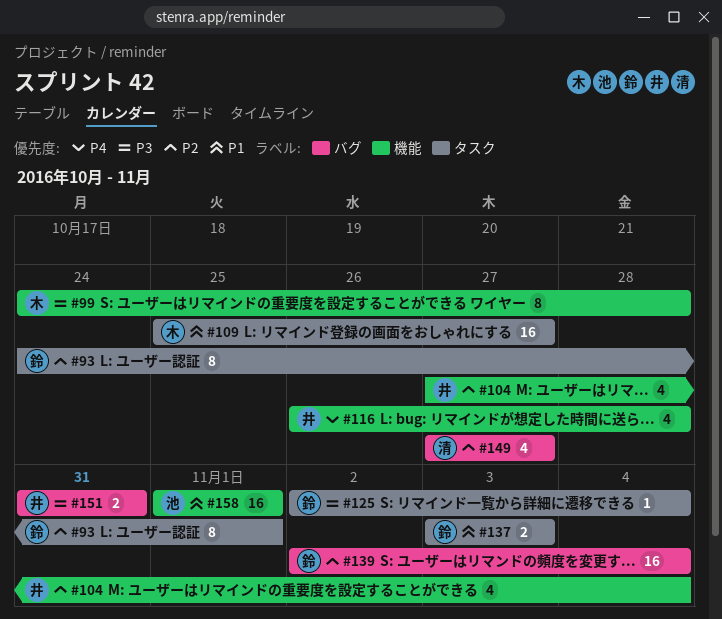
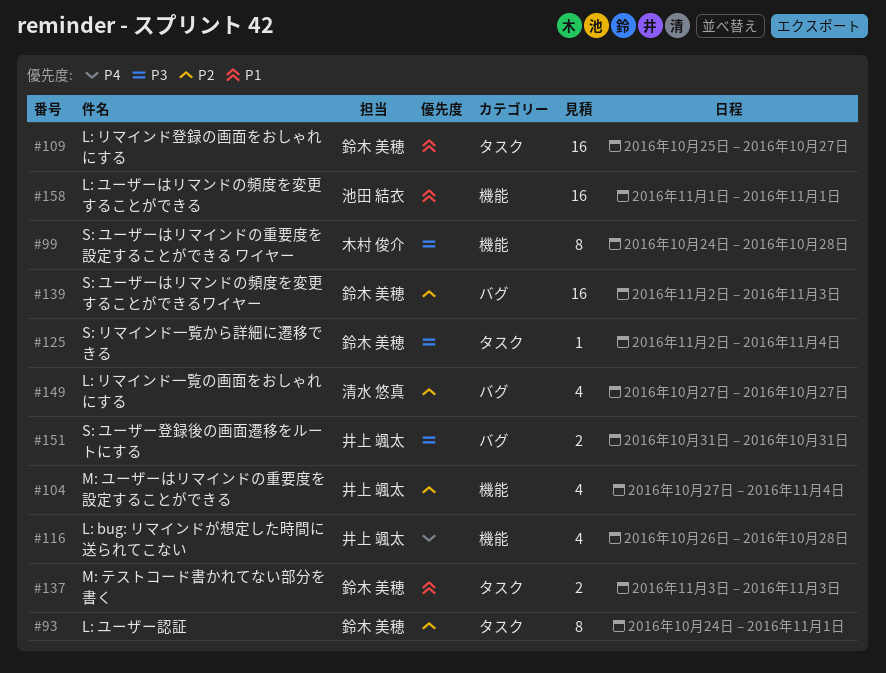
#109, owner: 木村 俊介 -> 鈴木 美穂
#139, due: Nov 4 -> Nov 3

